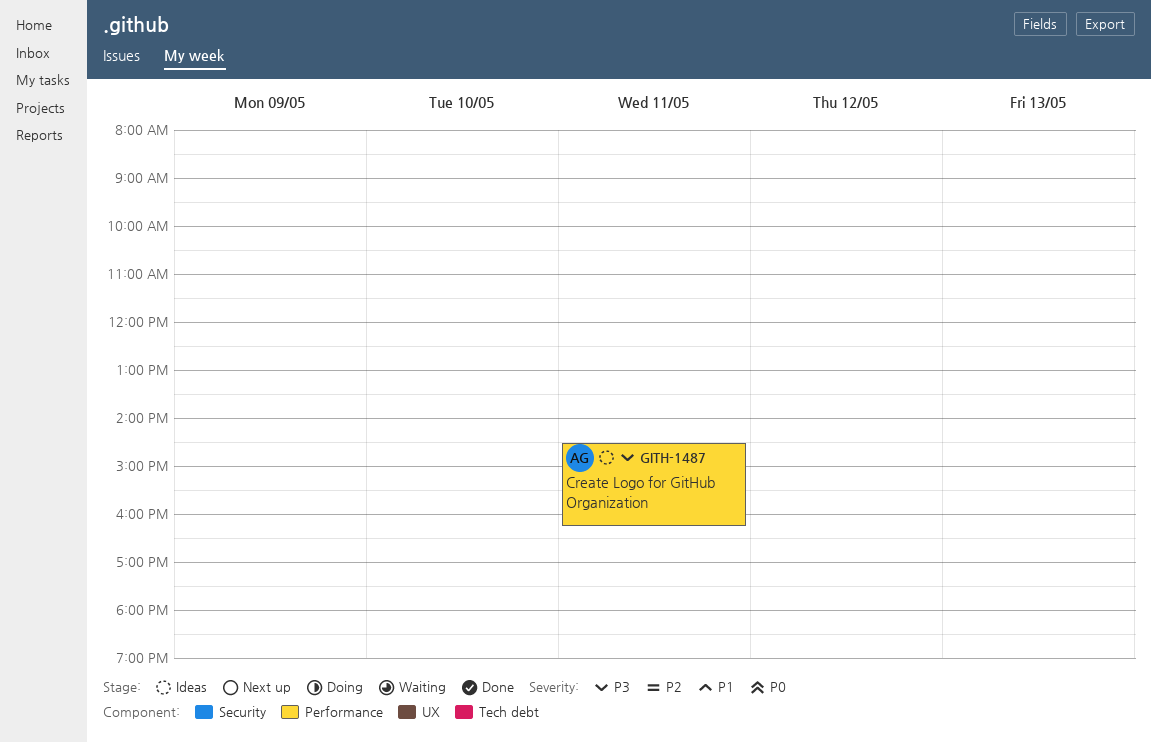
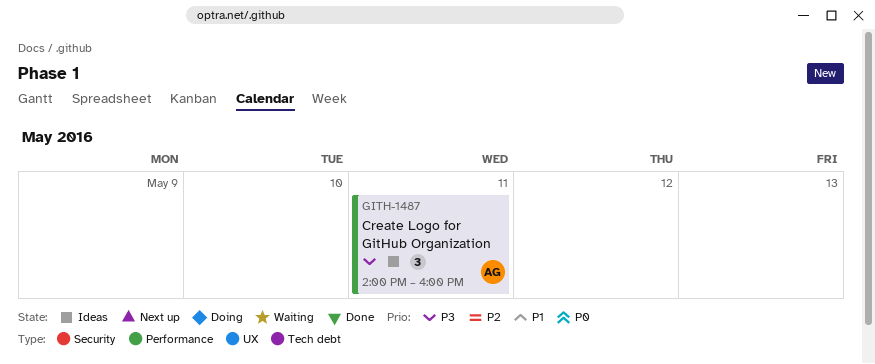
GITH-1487, begins: 14:30 -> 14:00
GITH-1487, ends: 16:15 -> 16:00

